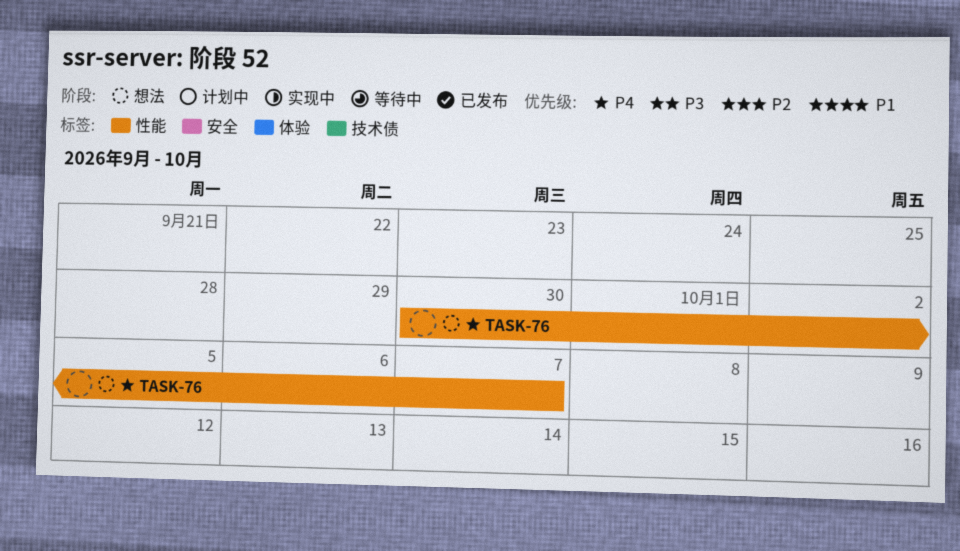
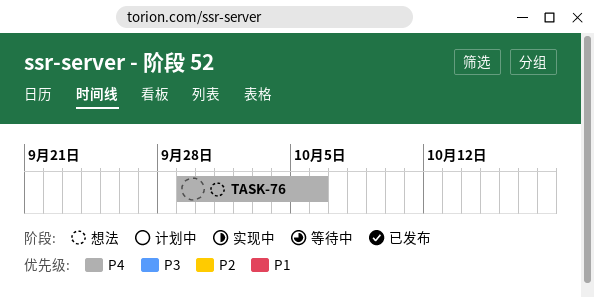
TASK-76, start: Sep 30 -> Sep 29
TASK-76, due: Oct 7 -> Oct 6

